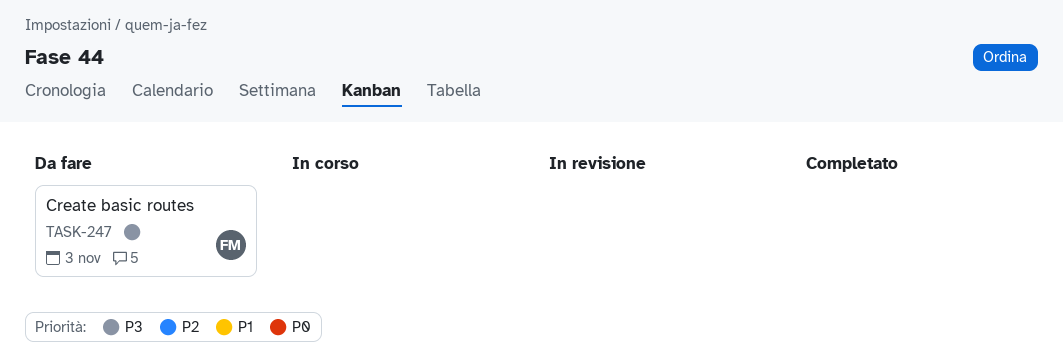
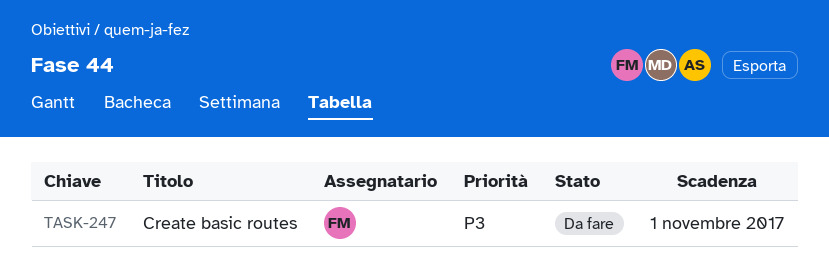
TASK-247, due: Nov 3 -> Nov 1

